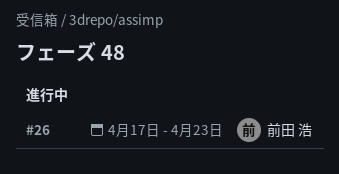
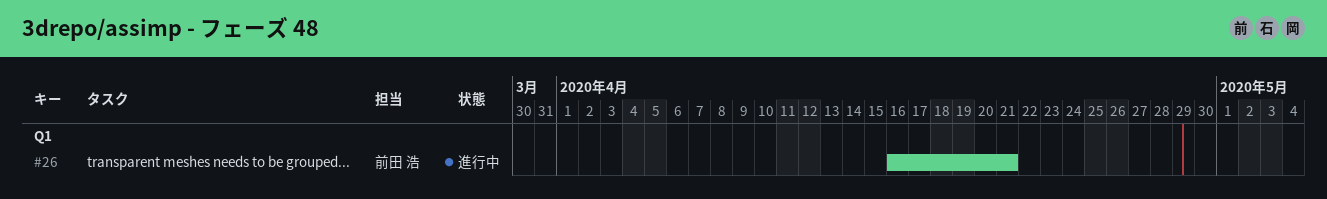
#26, start: Apr 17 -> Apr 16
#26, due: Apr 23 -> Apr 21

